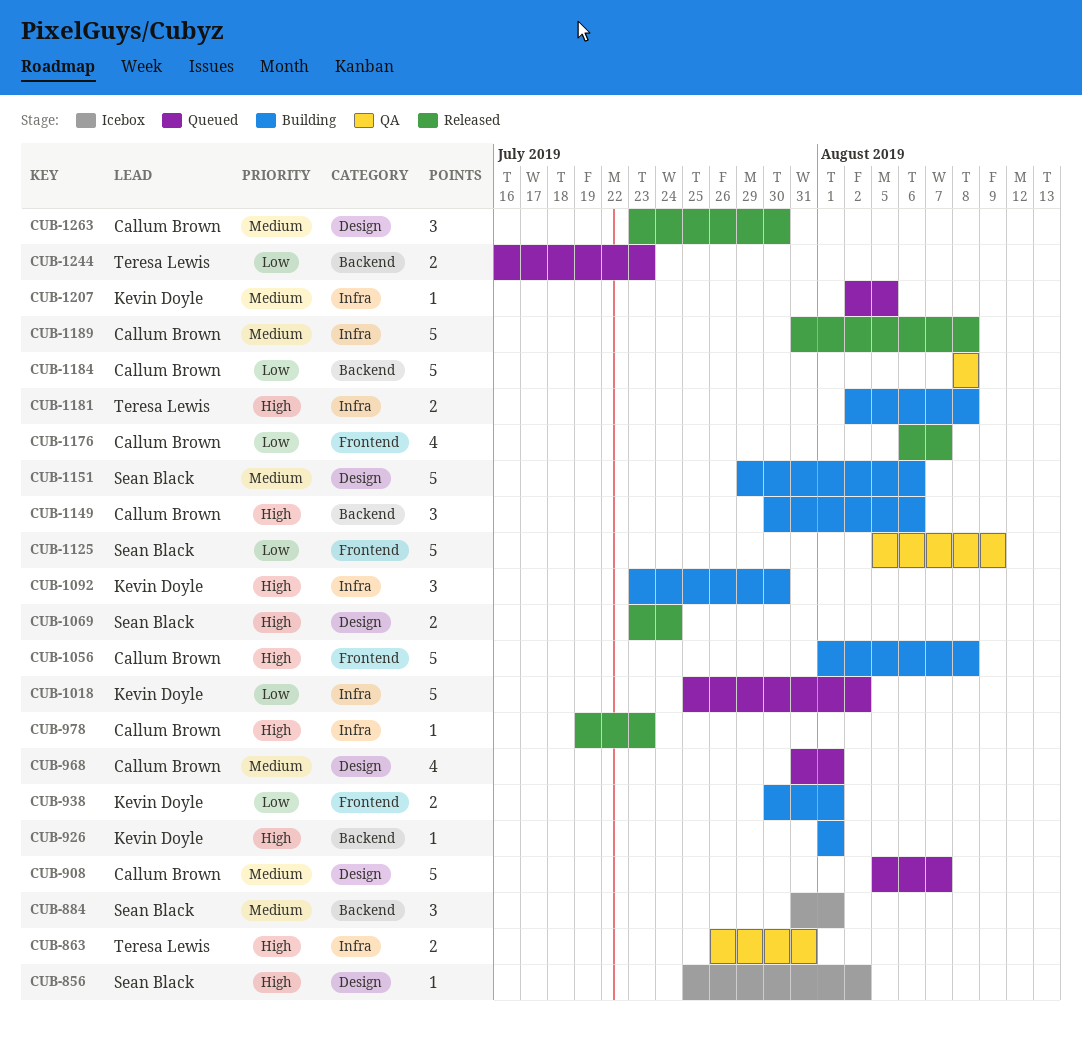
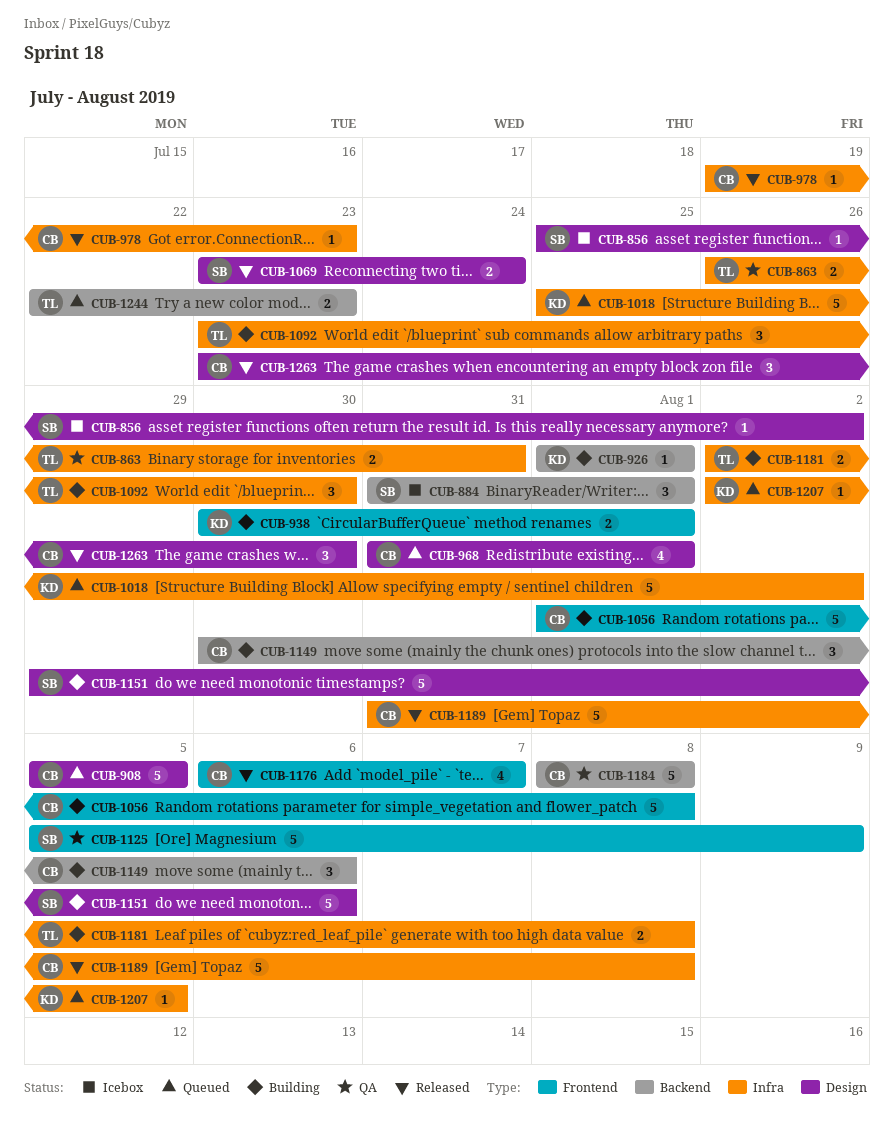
CUB-908, due: Aug 7 -> Aug 5
CUB-1092, owner: Kevin Doyle -> Teresa Lewis
CUB-1244, start: Jul 16 -> Jul 22

